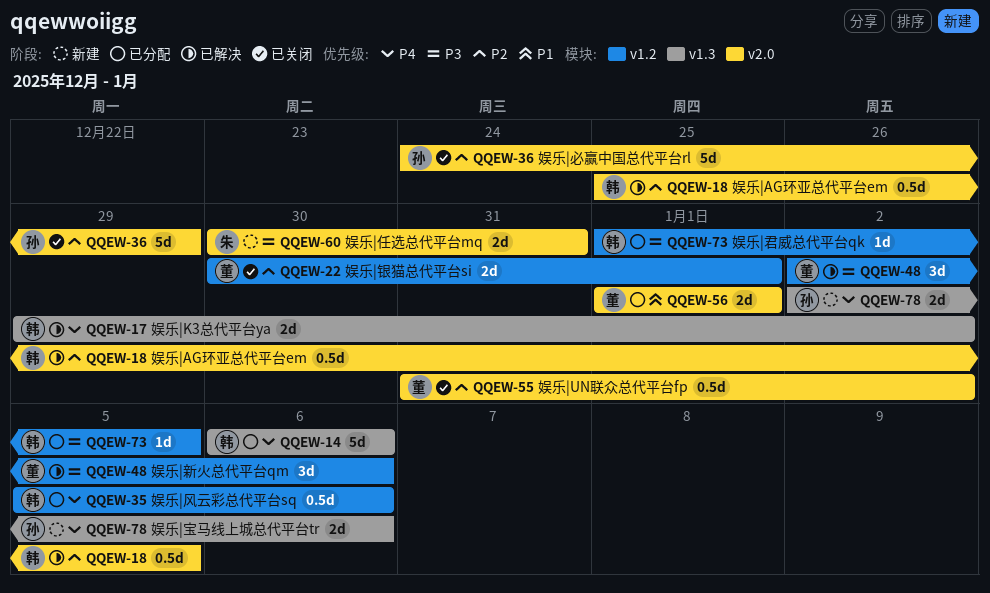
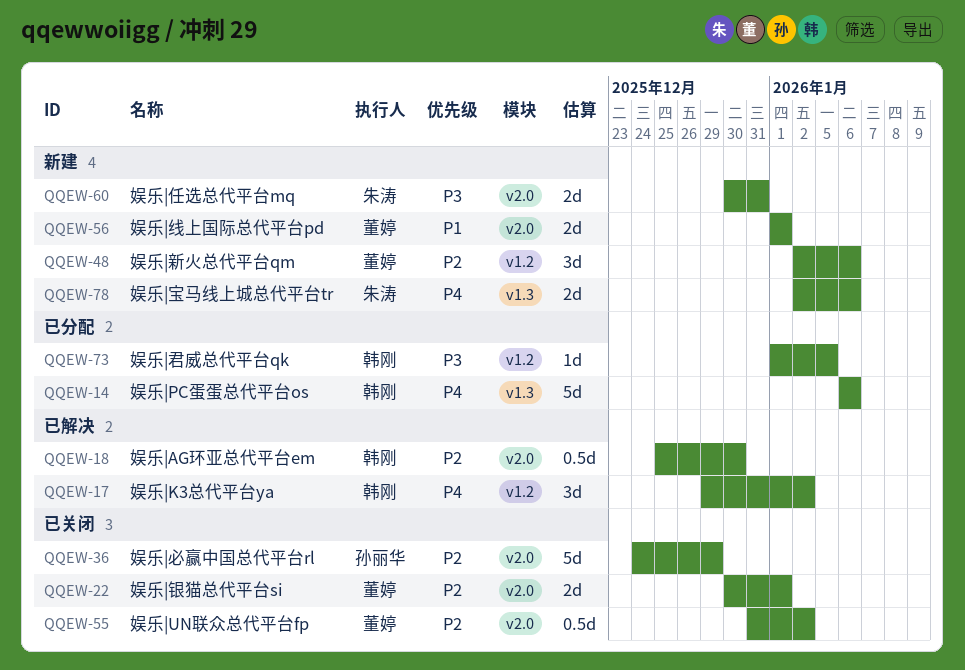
QQEW-17, label: v1.3 -> v1.2
QQEW-17, estimate: 2d -> 3d
QQEW-18, due: Jan 5 -> Dec 30
QQEW-22, label: v1.2 -> v2.0
QQEW-35: present -> none
QQEW-48, status: 已解决 -> 新建
QQEW-48, priority: P3 -> P2
QQEW-56, status: 已分配 -> 新建
QQEW-78, owner: 孙丽华 -> 朱涛

